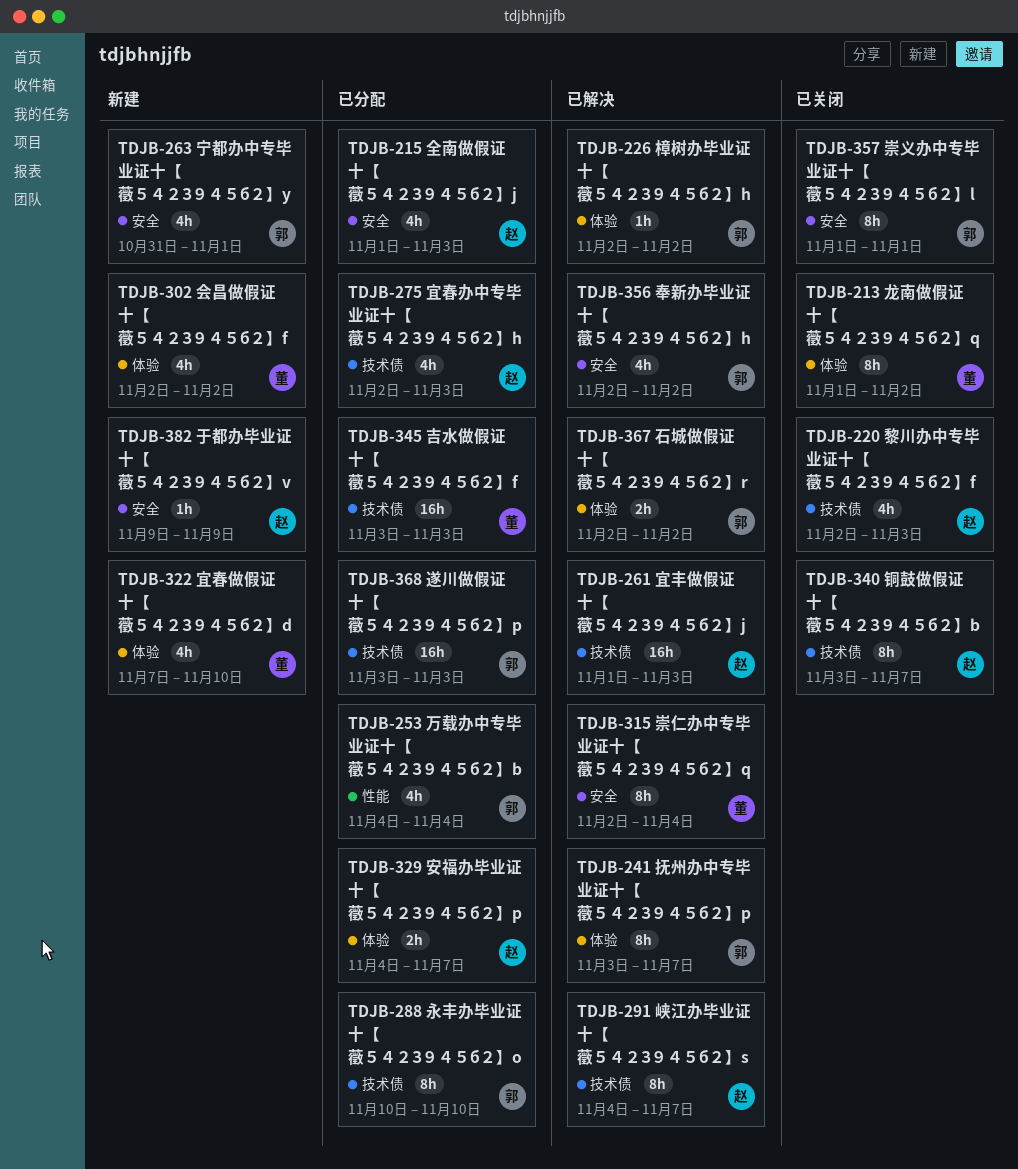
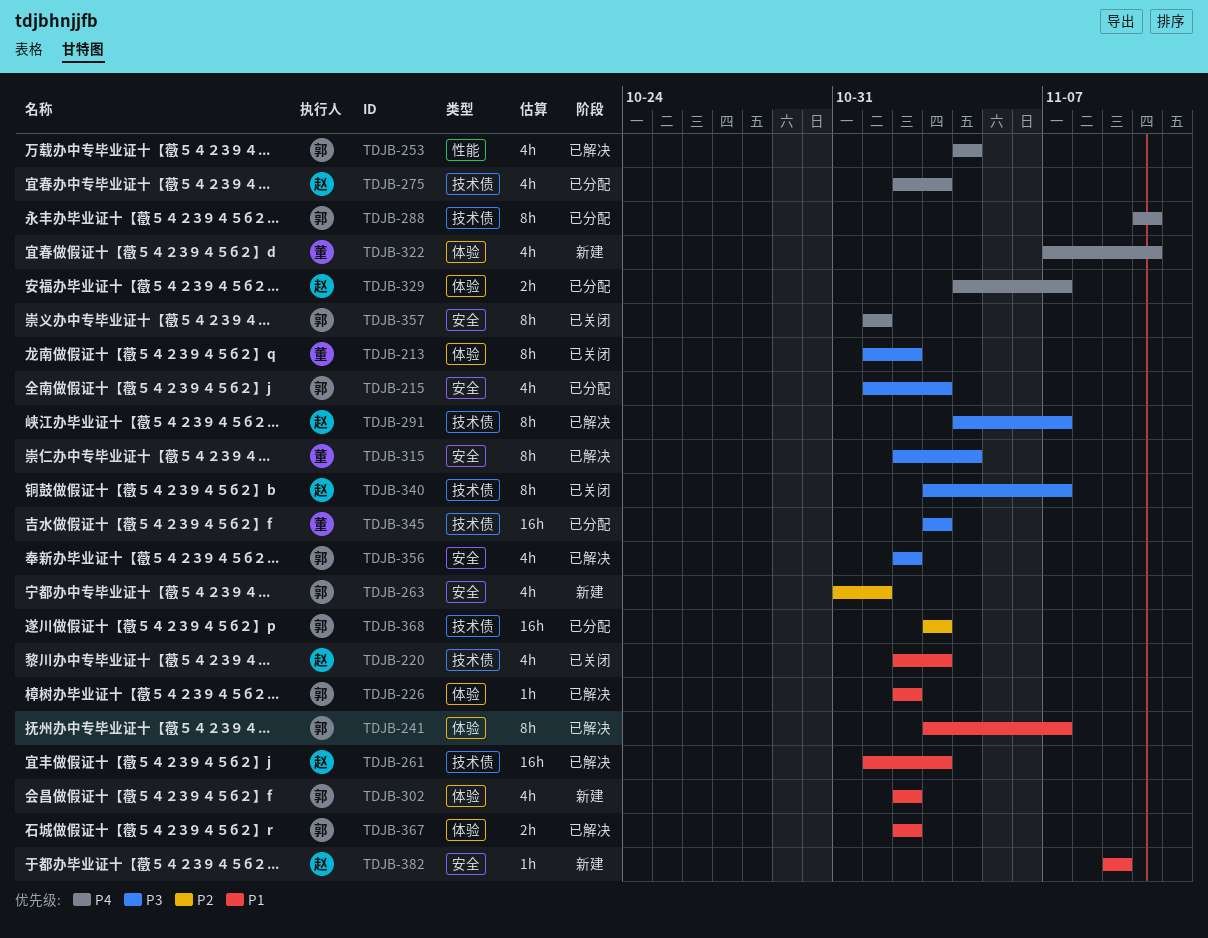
TDJB-215, owner: 赵 -> 郭
TDJB-253, status: 已分配 -> 已解决
TDJB-302, owner: 董 -> 郭

